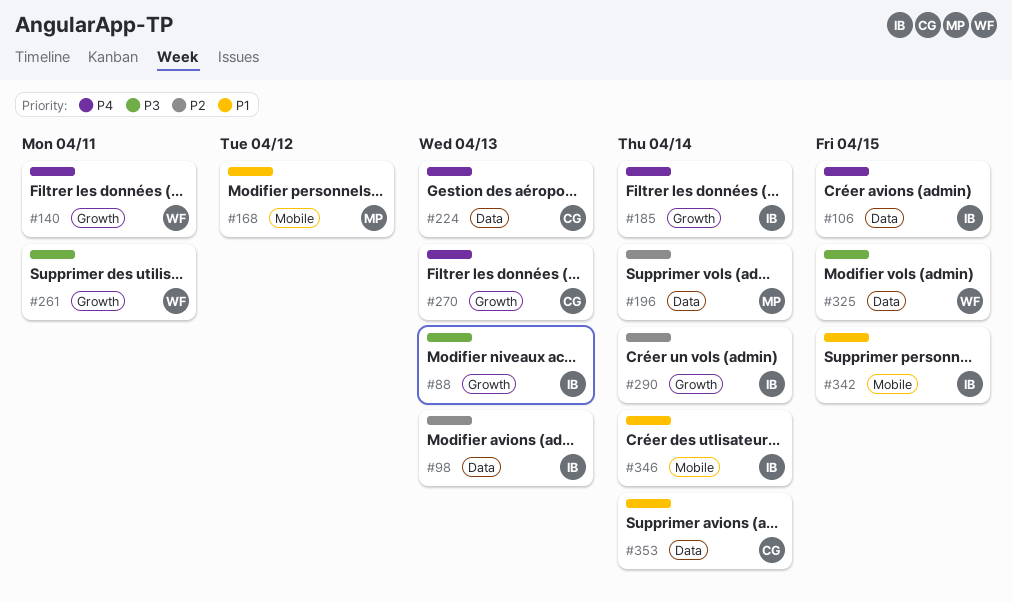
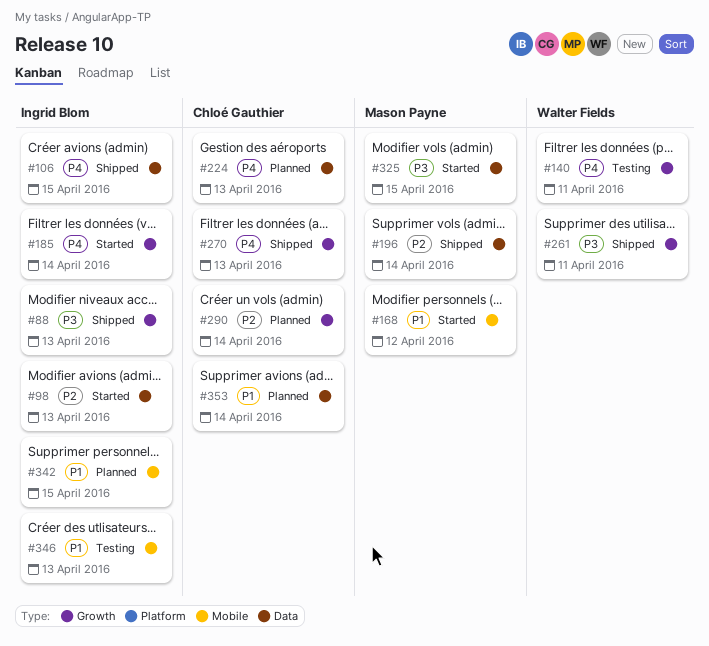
#290, owner: Ingrid Blom -> Chloé Gauthier
#325, owner: Walter Fields -> Mason Payne
#346, due: Apr 14 -> Apr 13

